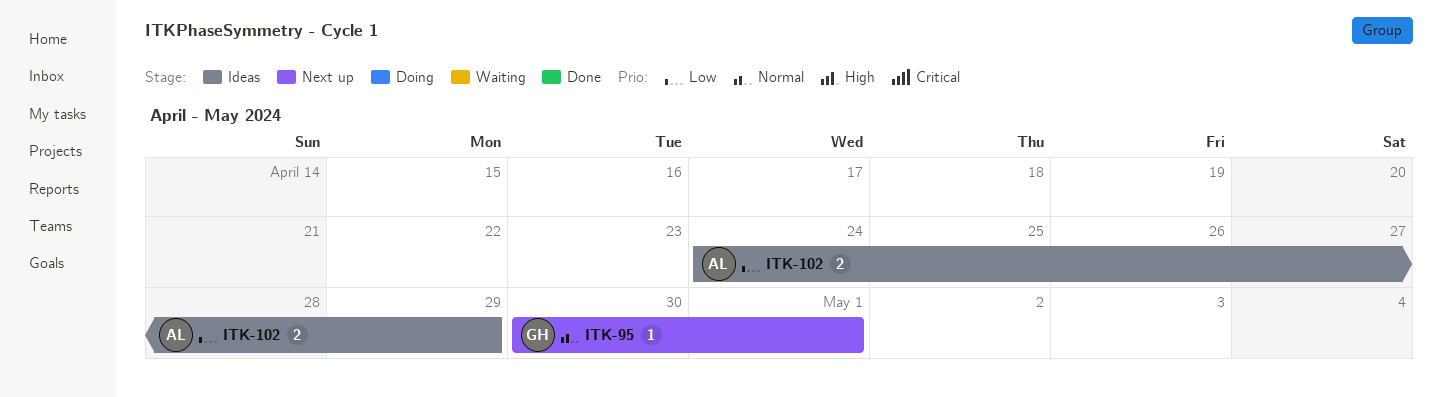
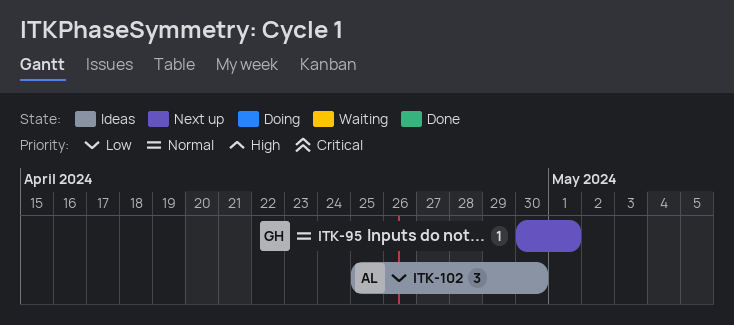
ITK-102, estimate: 2 -> 3
ITK-102, start: Apr 24 -> Apr 25
ITK-102, due: Apr 29 -> Apr 30

